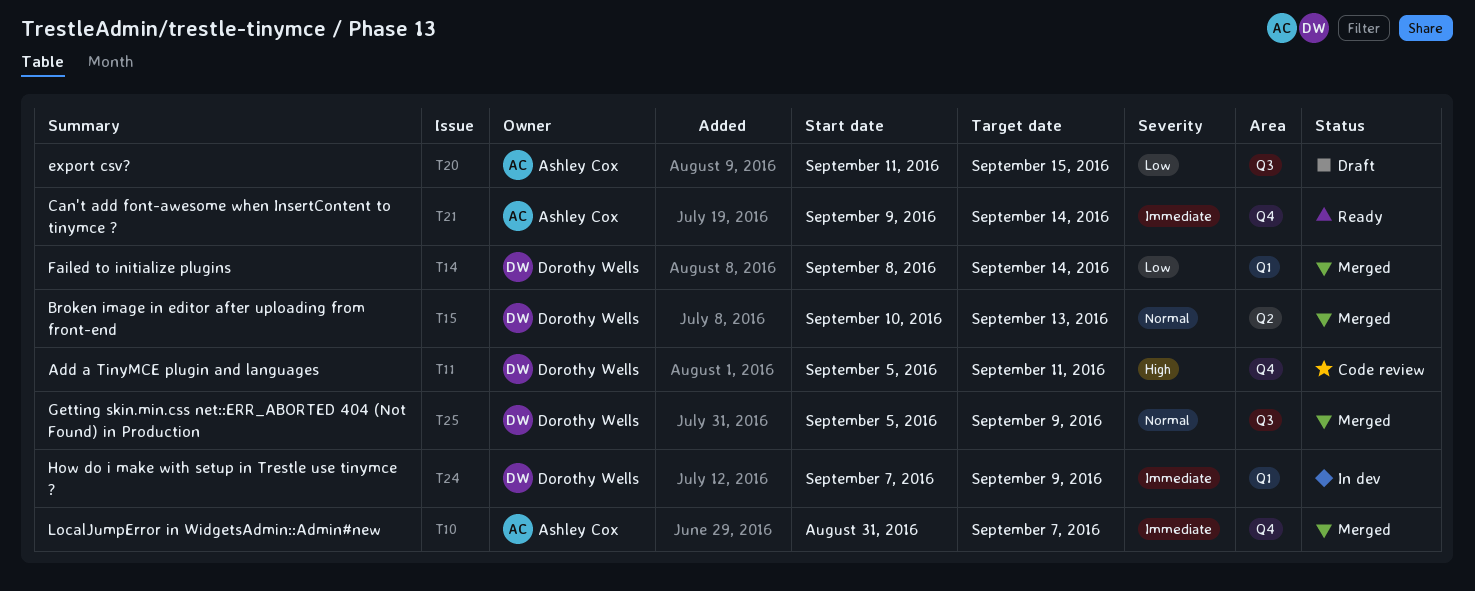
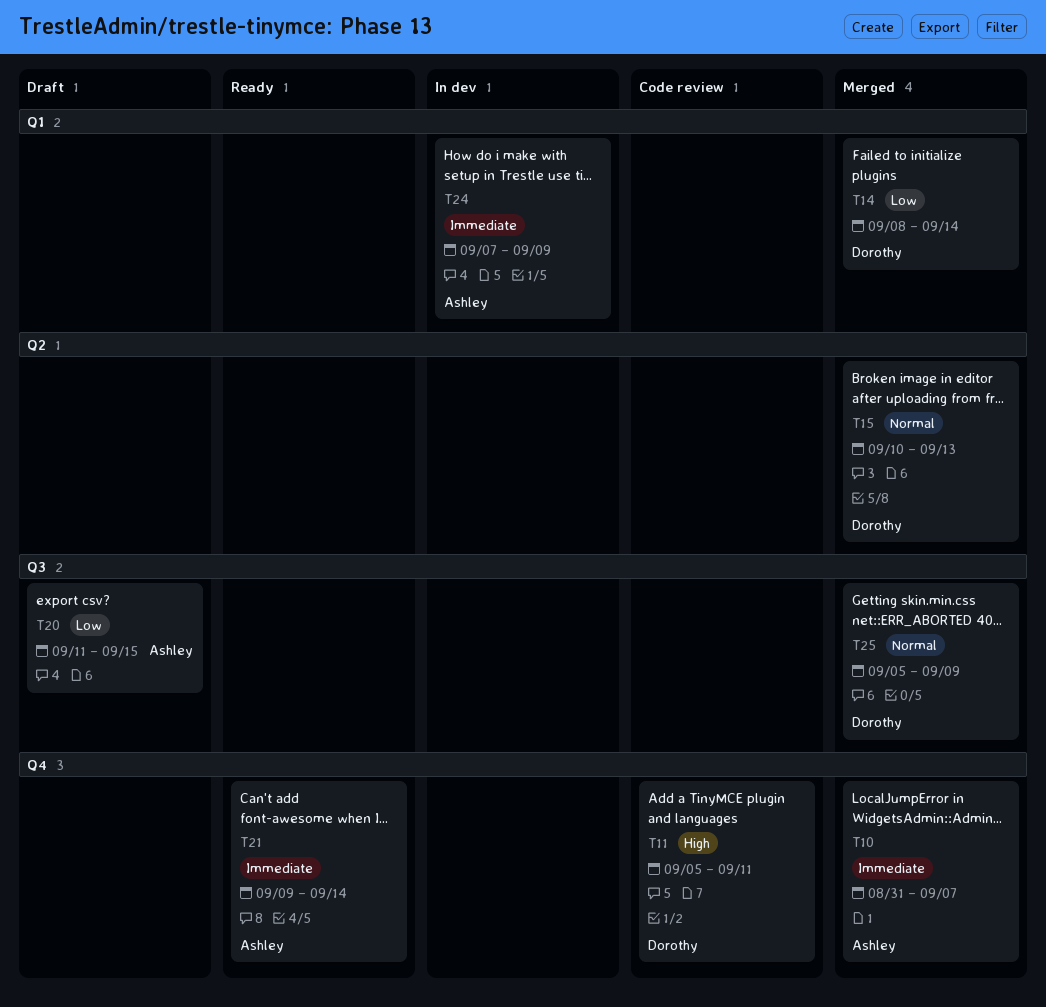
T24, owner: Dorothy Wells -> Ashley Cox

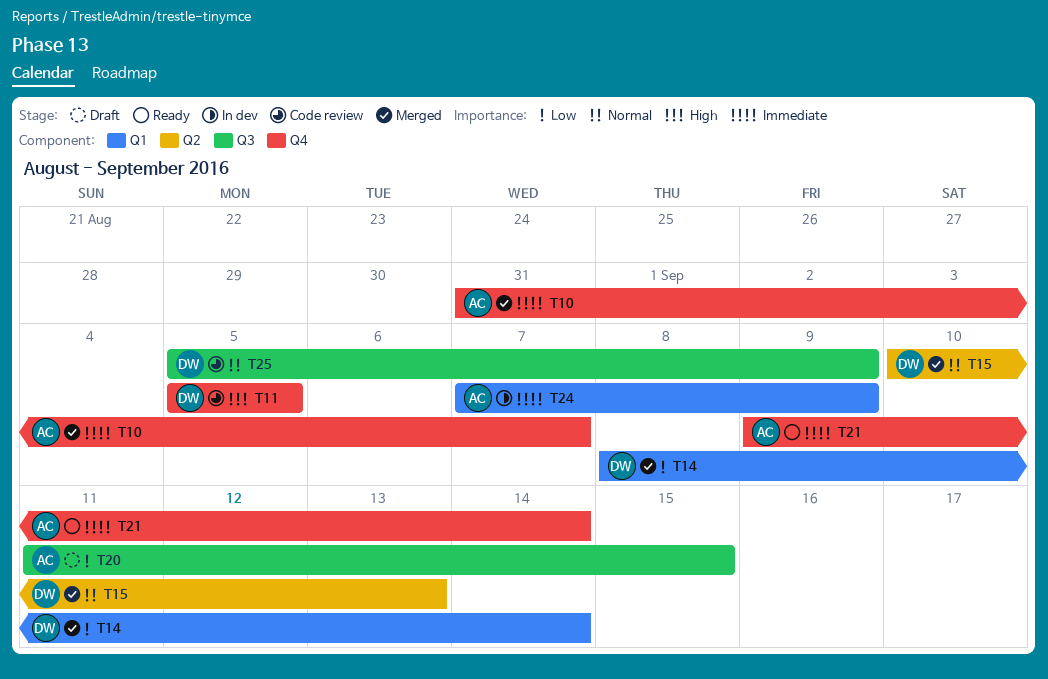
T11, due: Sep 11 -> Sep 5
T25, status: Merged -> Code review

